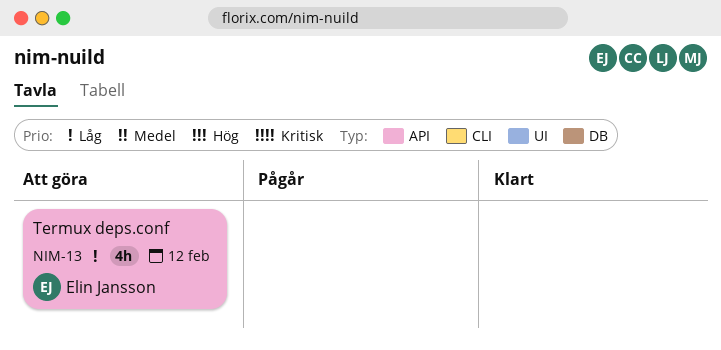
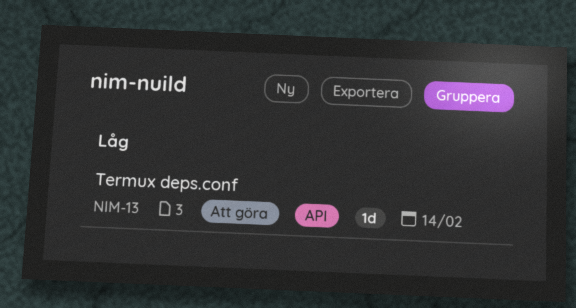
NIM-13, estimate: 4h -> 1d
NIM-13, due: Feb 12 -> Feb 14

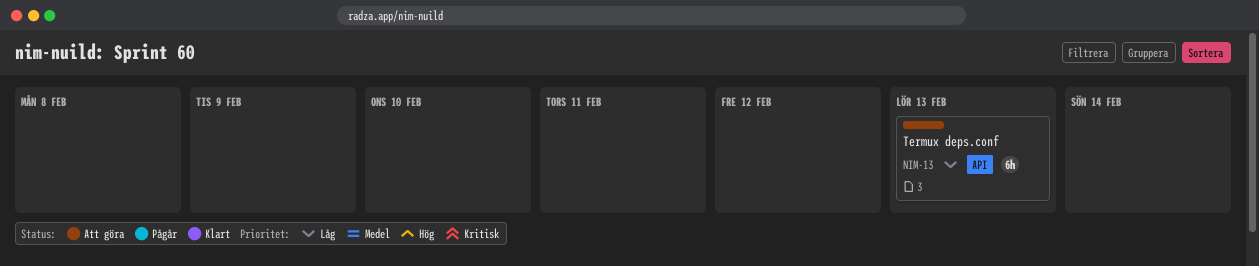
NIM-13, estimate: 1d -> 6h
NIM-13, due: Feb 14 -> Feb 13

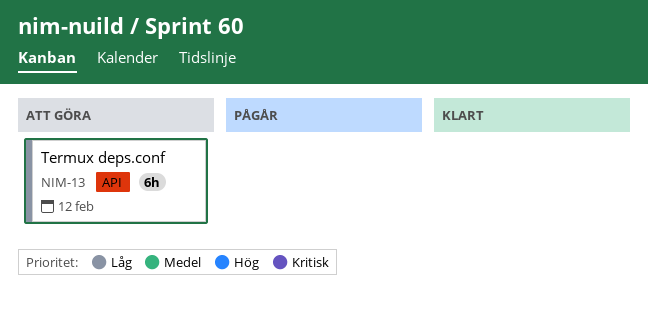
NIM-13, due: Feb 13 -> Feb 12

